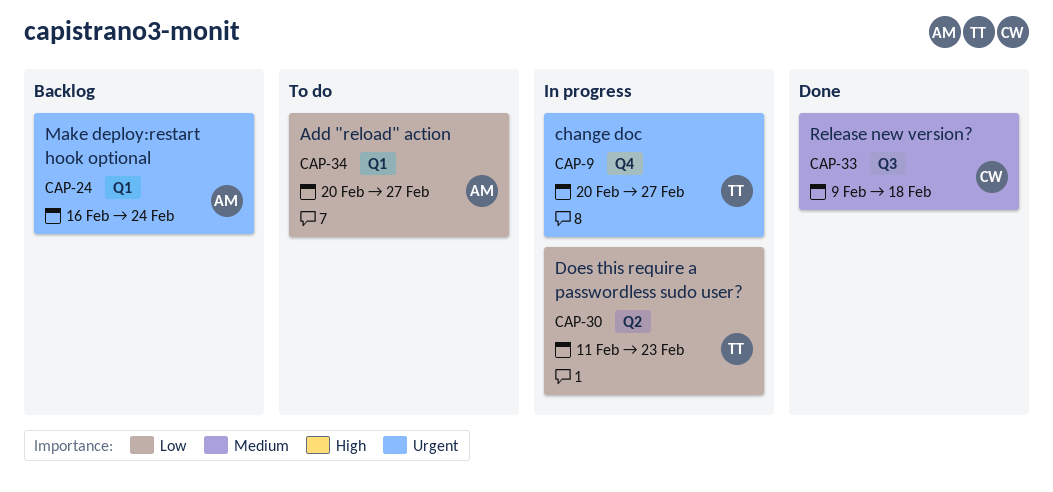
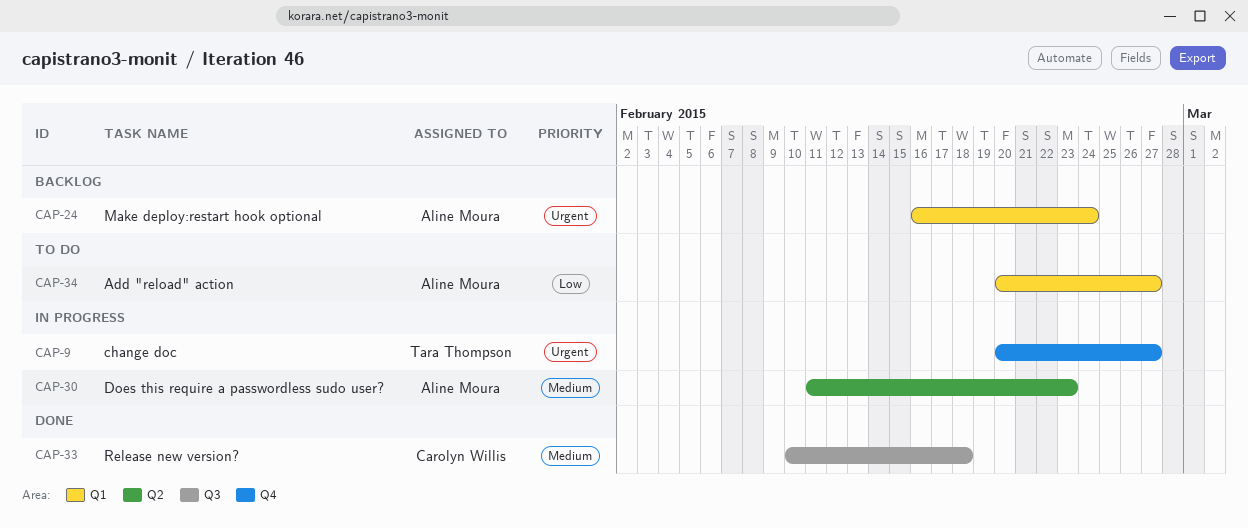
CAP-30, owner: Tara Thompson -> Aline Moura
CAP-30, priority: Low -> Medium
CAP-33, start: Feb 9 -> Feb 10

